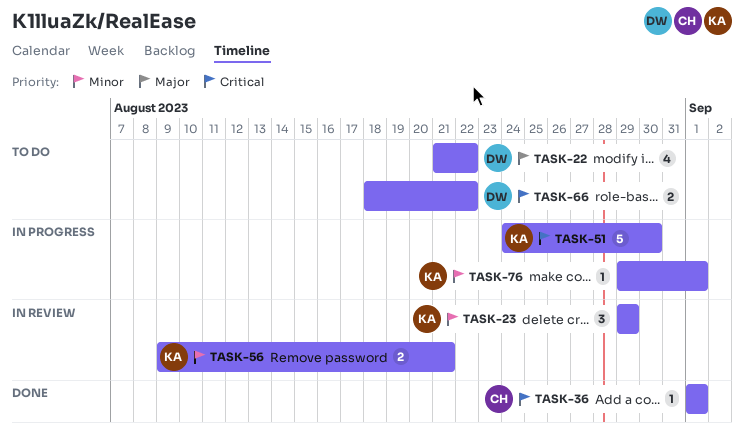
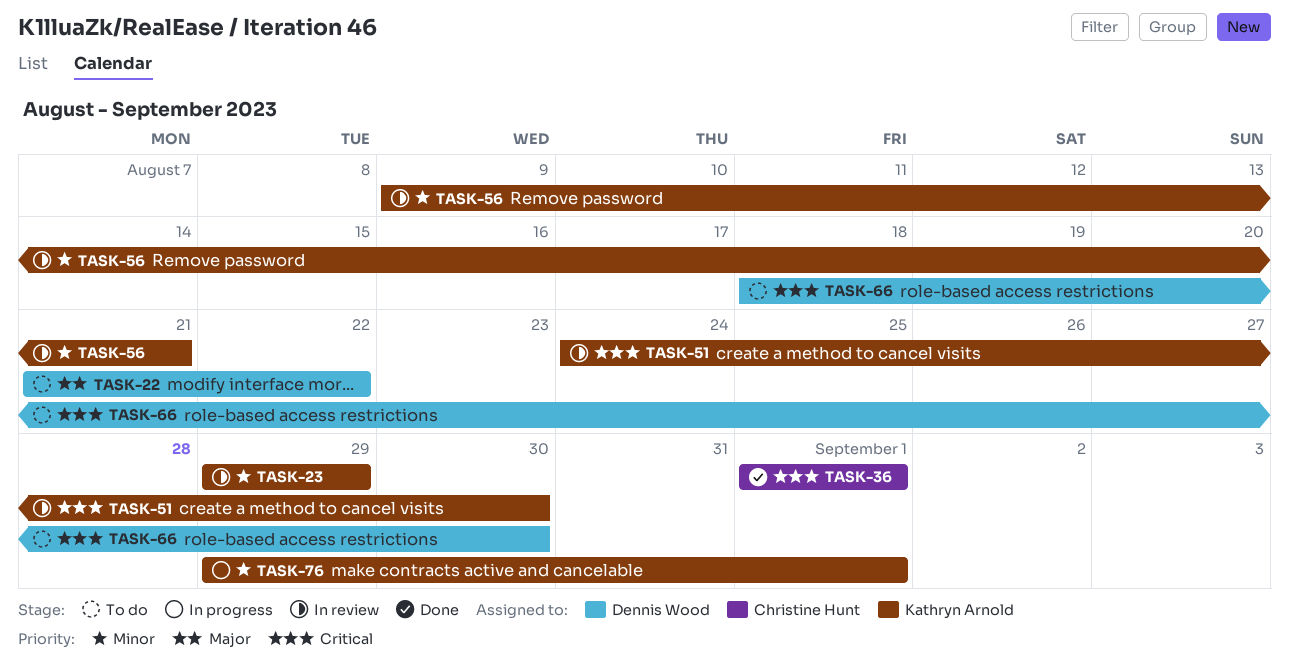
TASK-51, status: In progress -> In review
TASK-66, due: Aug 22 -> Aug 30

